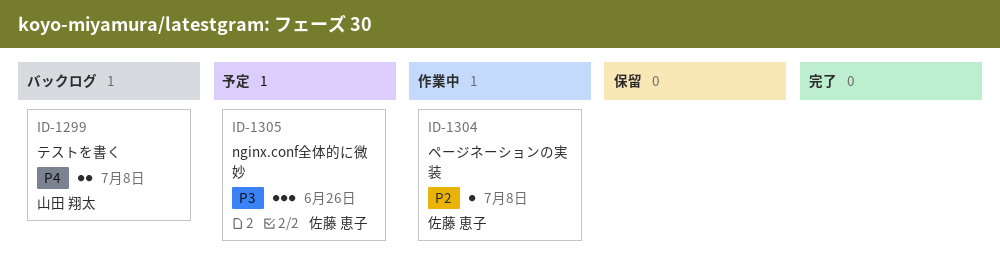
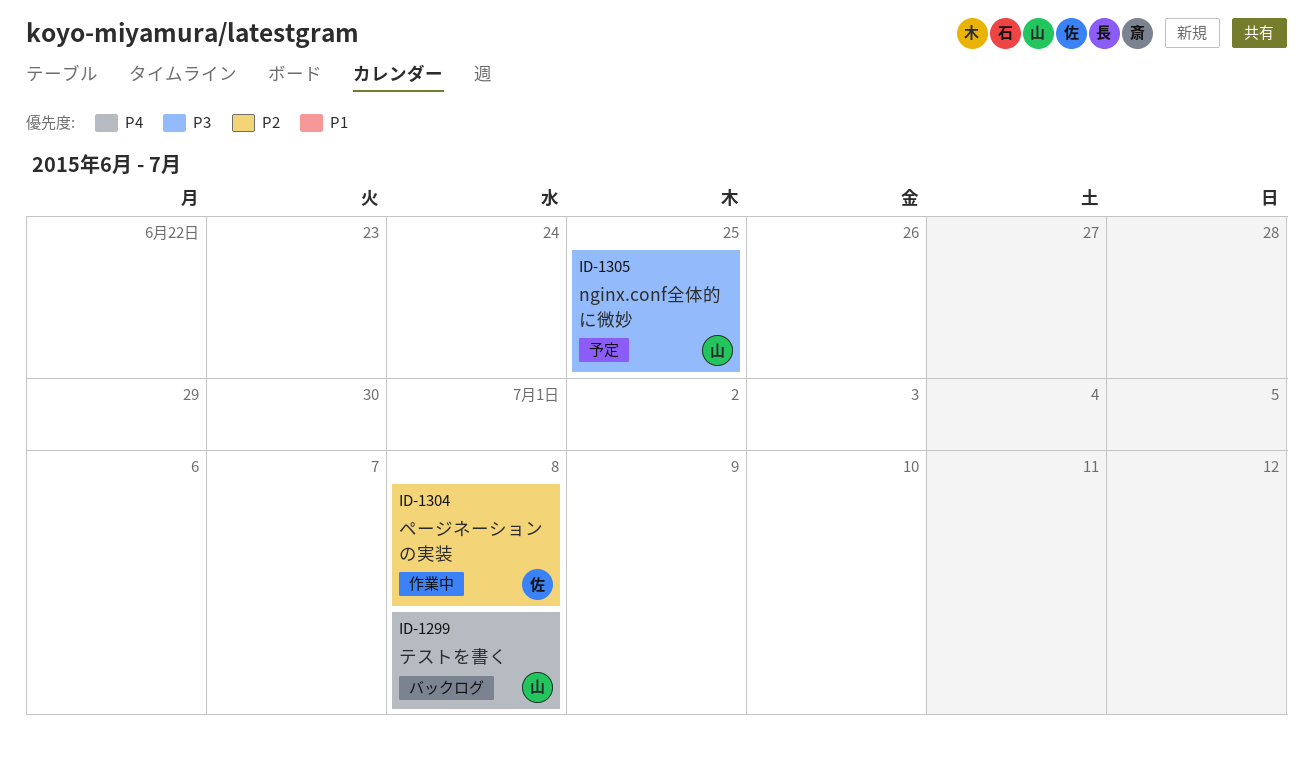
ID-1305, owner: 佐藤 恵子 -> 山田 翔太
ID-1305, due: Jun 26 -> Jun 25

